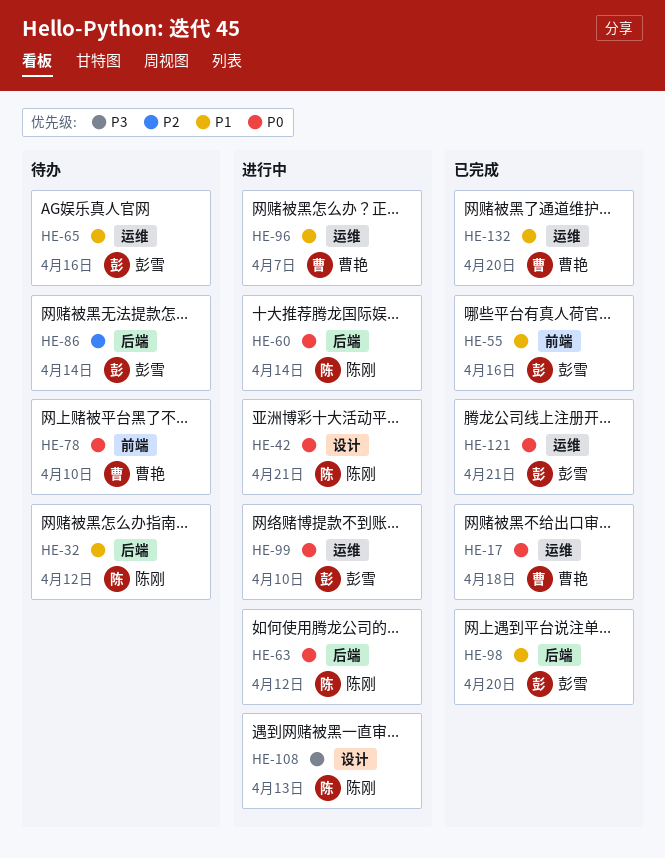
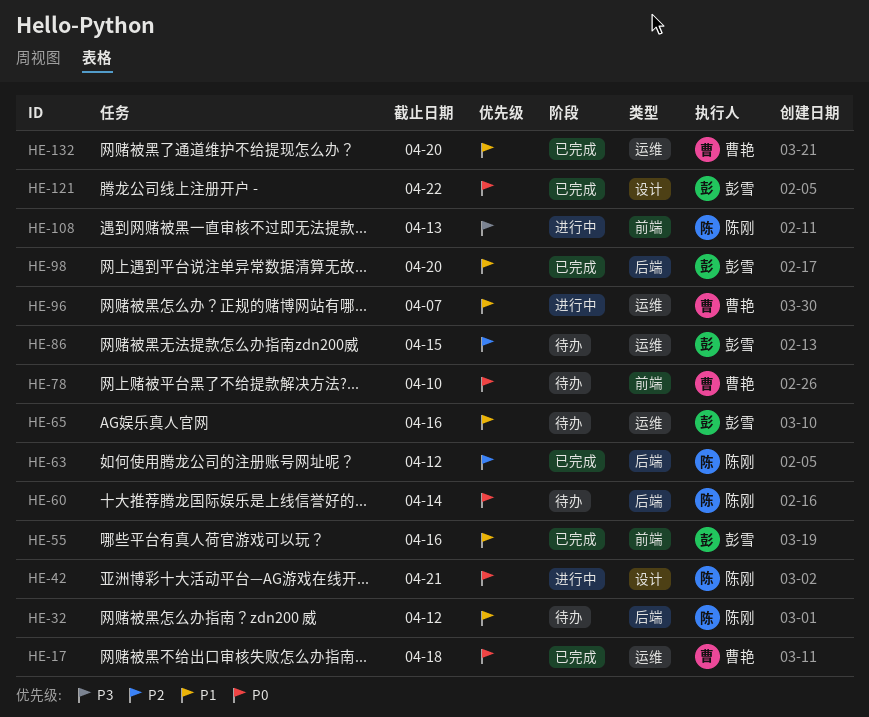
HE-60, status: 进行中 -> 待办
HE-63, status: 进行中 -> 已完成
HE-63, priority: P0 -> P2
HE-86, label: 后端 -> 运维
HE-86, due: Apr 14 -> Apr 15
HE-99: present -> none
HE-108, label: 设计 -> 前端
HE-121, label: 运维 -> 设计
HE-121, due: Apr 21 -> Apr 22

